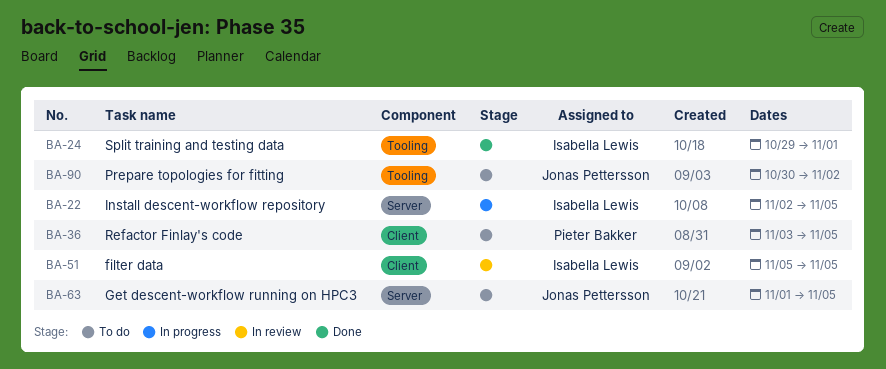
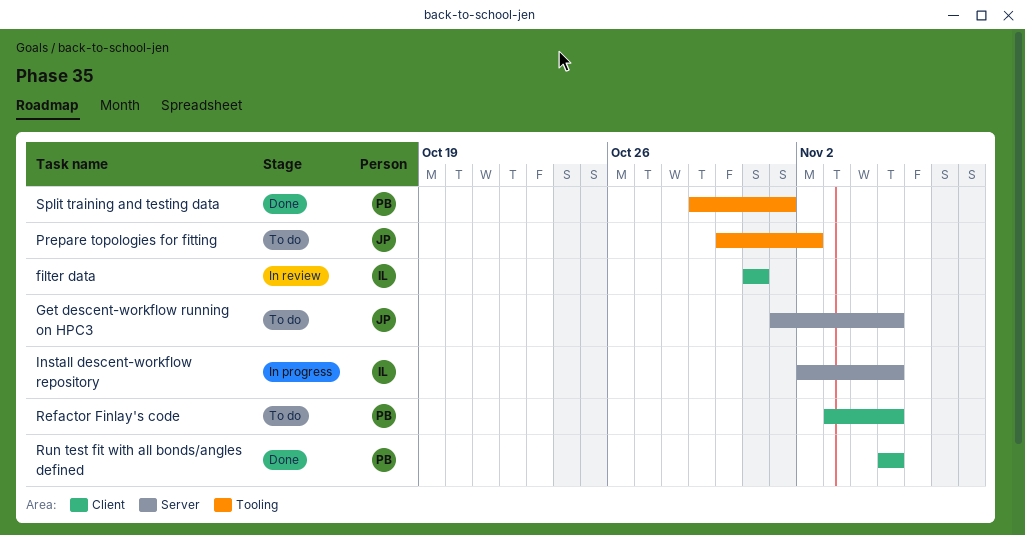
filter data, start: Nov 5 -> Oct 31
filter data, due: Nov 5 -> Oct 31
Run test fit with all bonds/angles defined: none -> present
Split training and testing data, owner: Isabella Lewis -> Pieter Bakker

